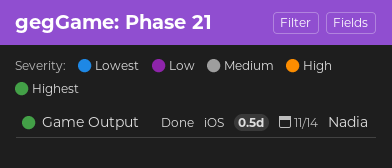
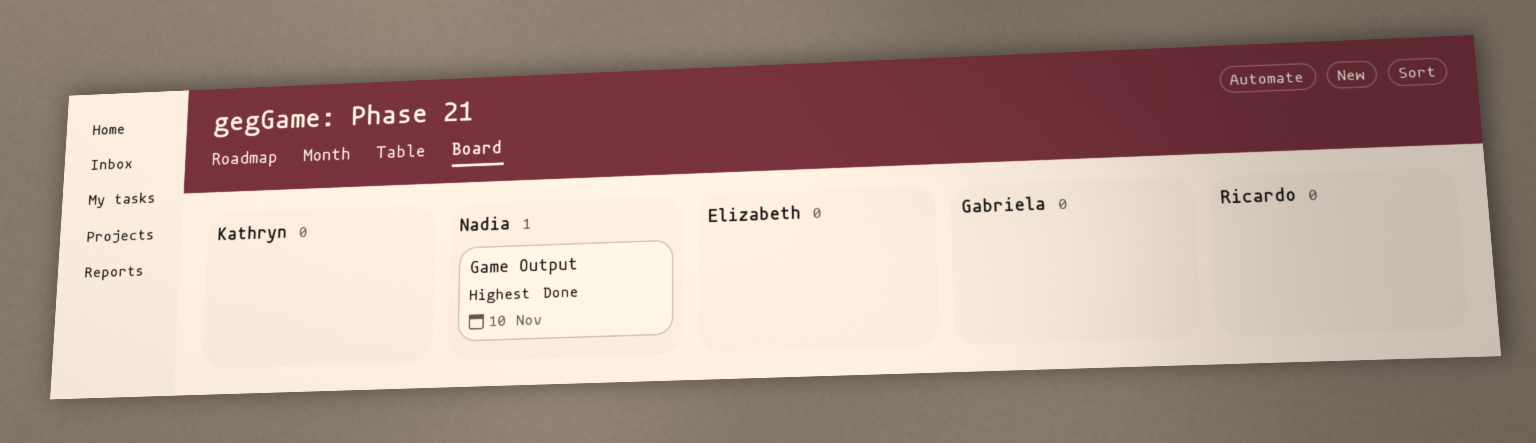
Game Output, due: Nov 14 -> Nov 10

